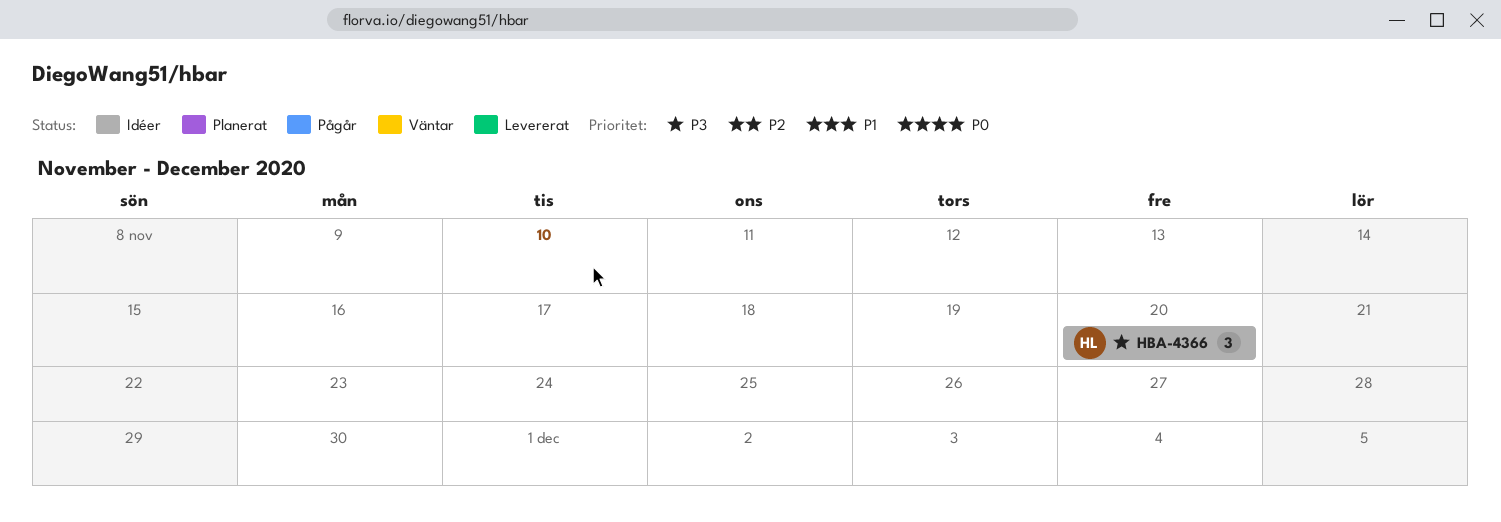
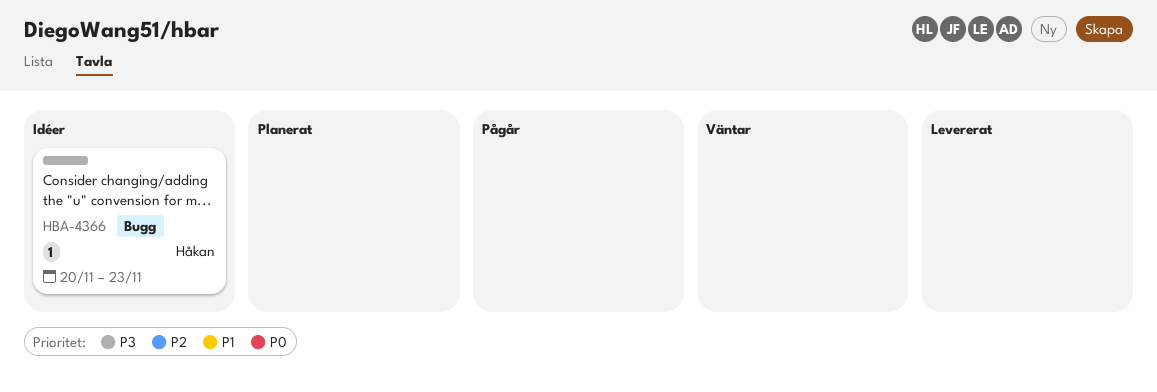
HBA-4366, estimate: 3 -> 1
HBA-4366, due: Nov 20 -> Nov 23

